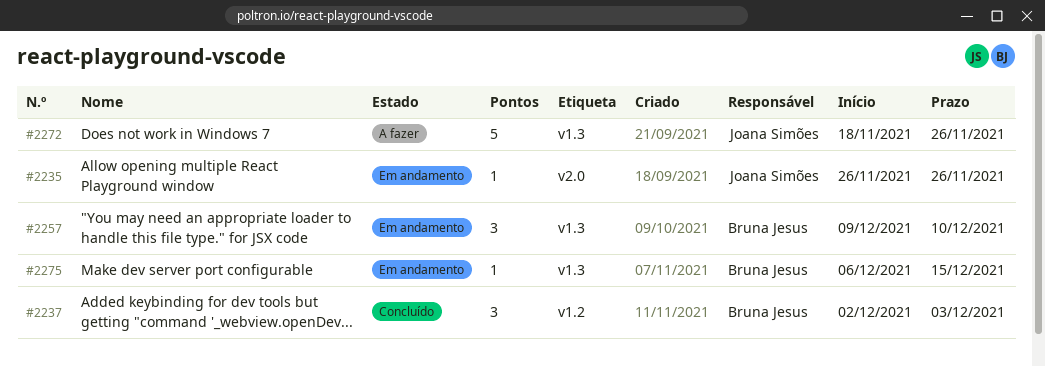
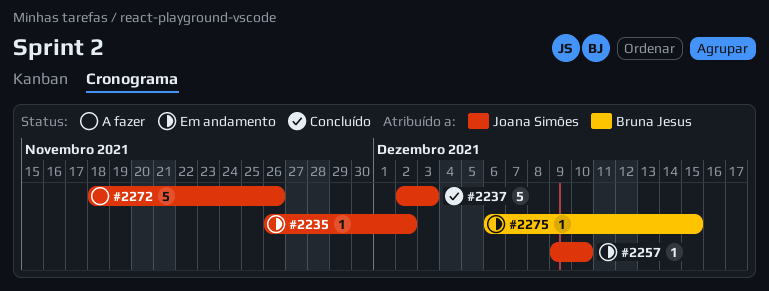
#2235, due: Nov 26 -> Dec 2
#2237, owner: Bruna Jesus -> Joana Simões
#2237, estimate: 3 -> 5
#2257, owner: Bruna Jesus -> Joana Simões
#2257, estimate: 3 -> 1

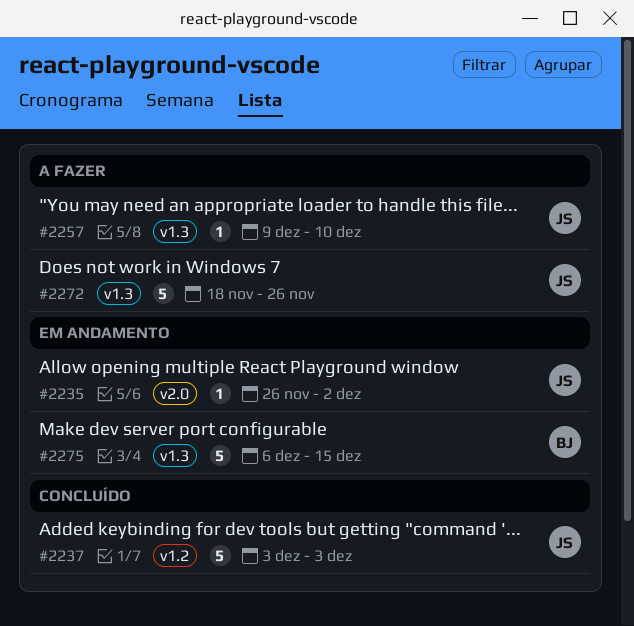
#2237, start: Dec 2 -> Dec 3
#2257, status: Em andamento -> A fazer
#2275, estimate: 1 -> 5

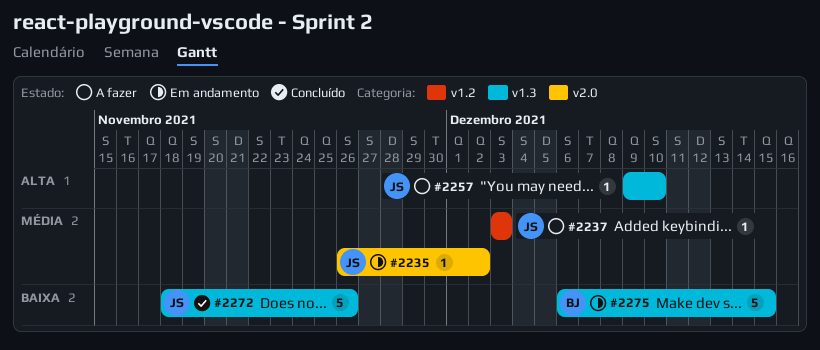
#2237, status: Concluído -> A fazer
#2237, estimate: 5 -> 1
#2272, status: A fazer -> Concluído

